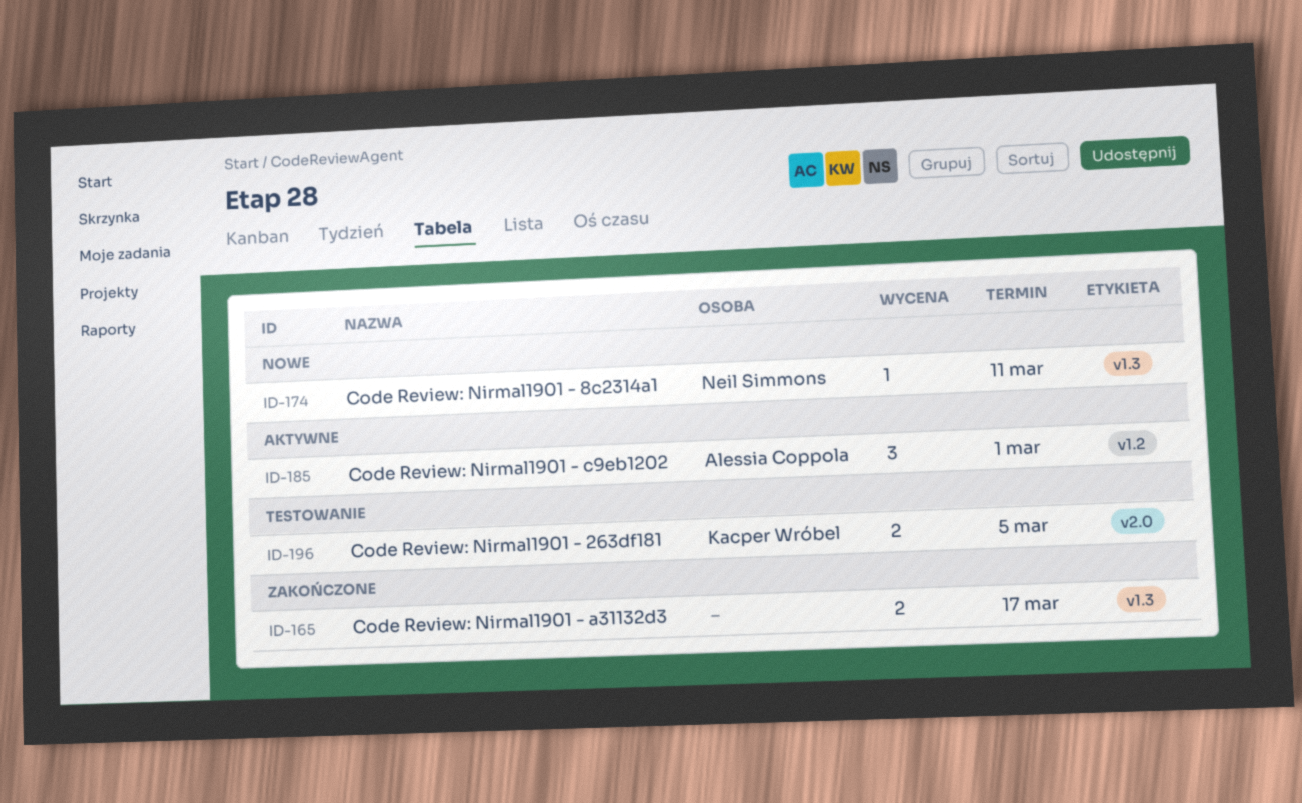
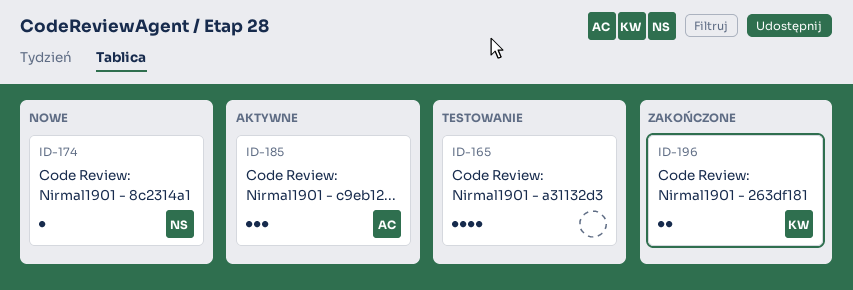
ID-165, status: Zakończone -> Testowanie
ID-165, estimate: 2 -> 4
ID-196, status: Testowanie -> Zakończone

